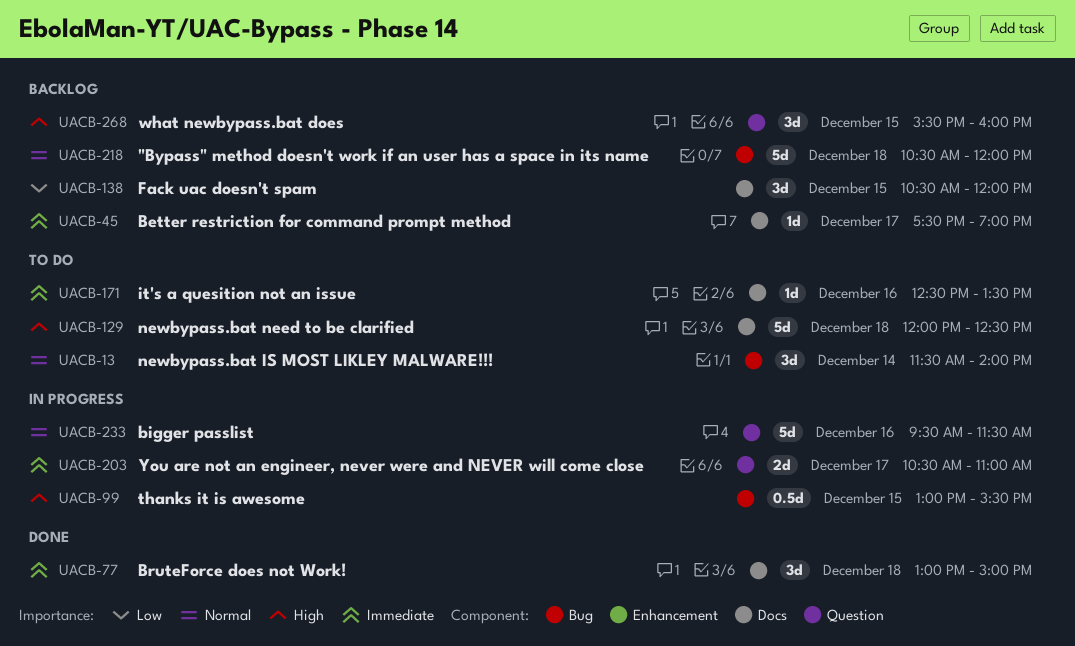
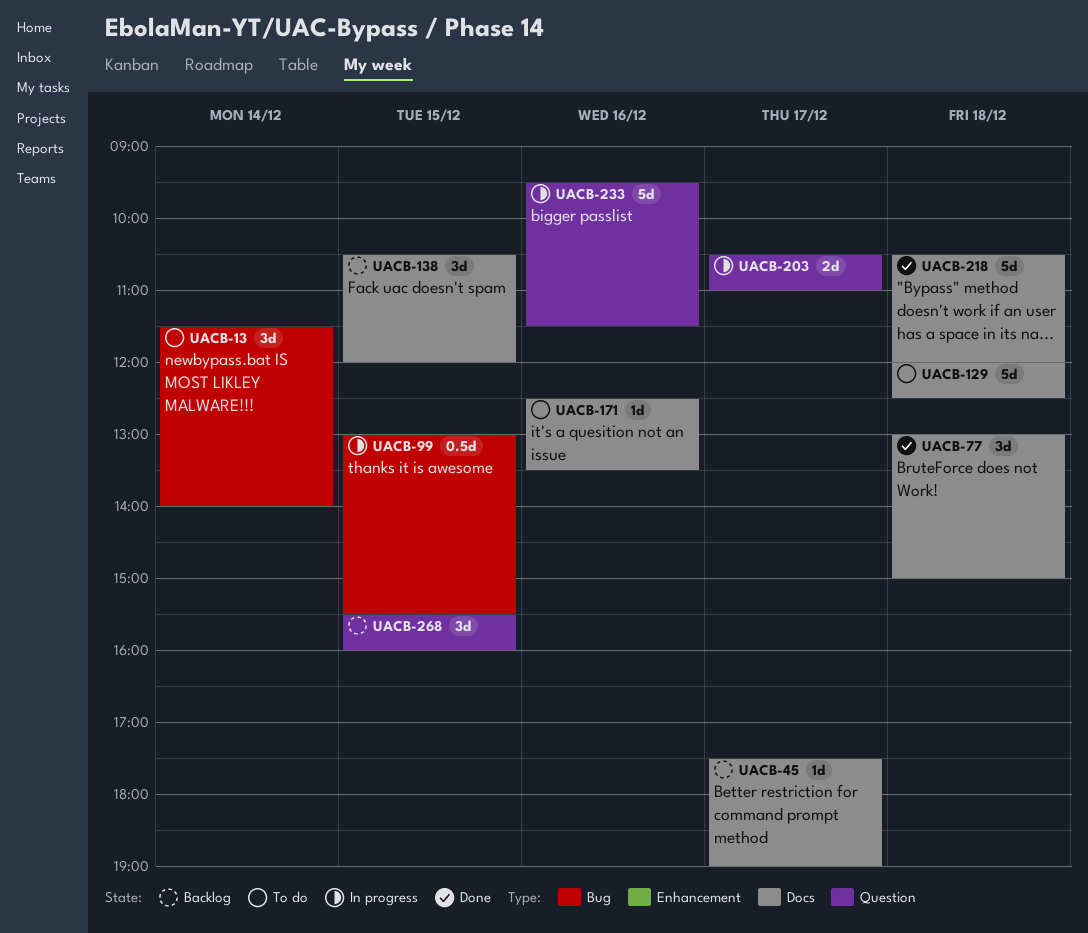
UACB-218, status: Backlog -> Done
UACB-218, label: Bug -> Docs

